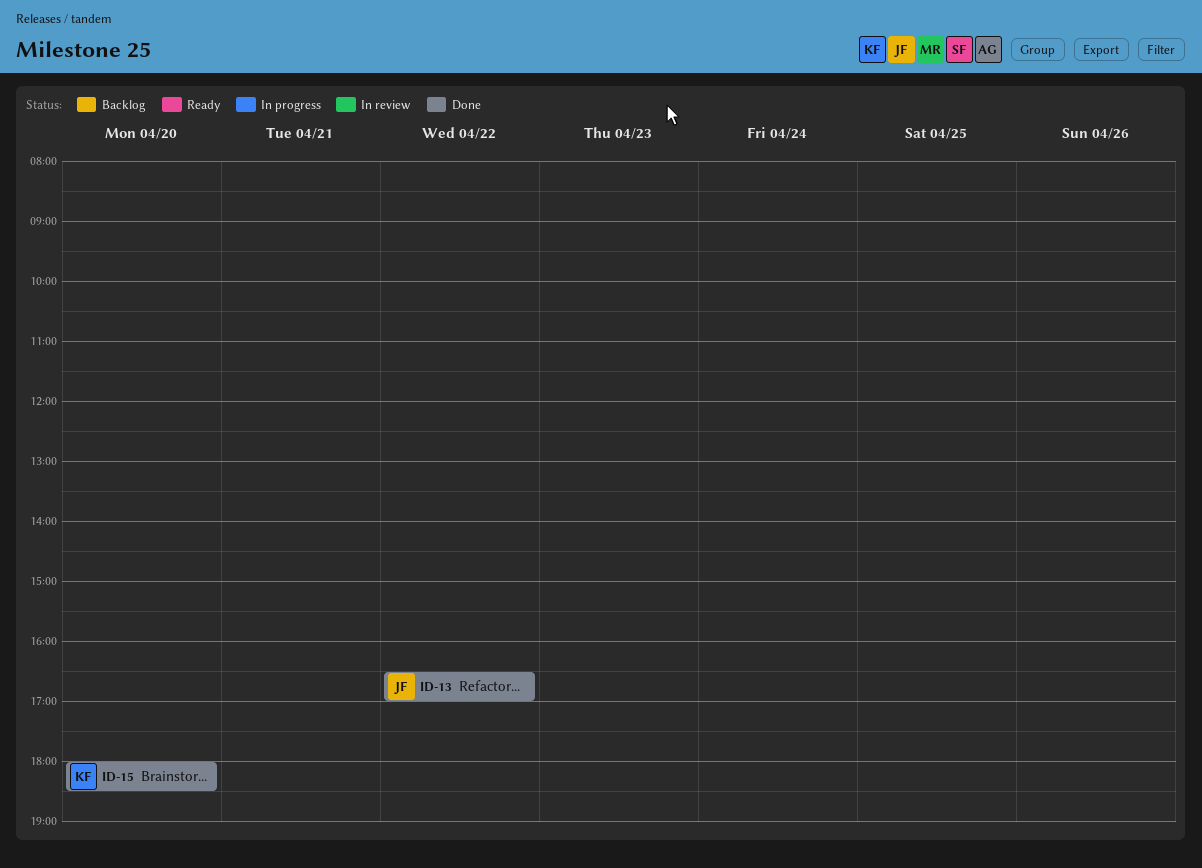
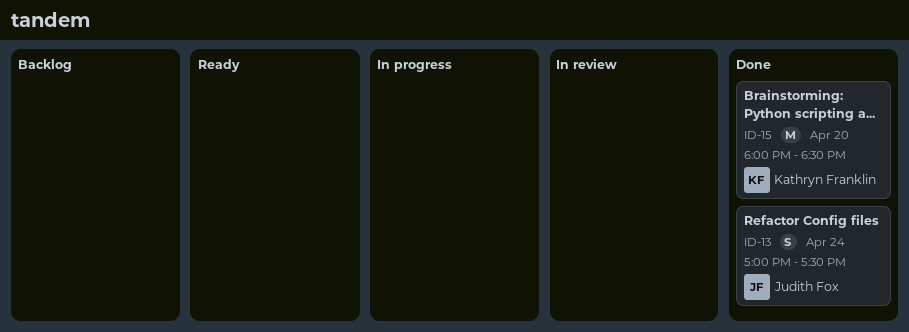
ID-13, day: Apr 22 -> Apr 24
ID-13, begins: 16:30 -> 17:00
ID-13, ends: 17:00 -> 17:30

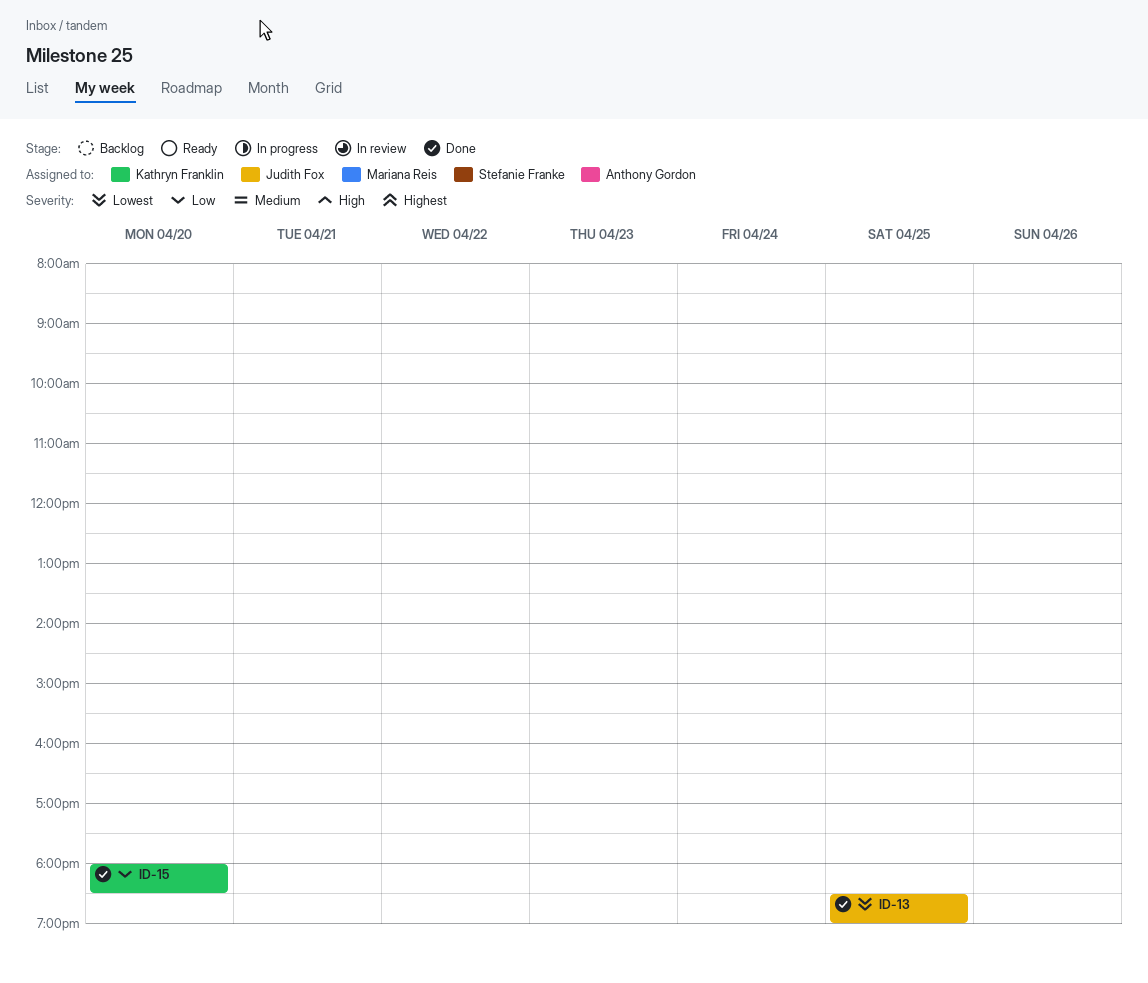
ID-13, day: Apr 24 -> Apr 25
ID-13, begins: 17:00 -> 18:30
ID-13, ends: 17:30 -> 19:00

